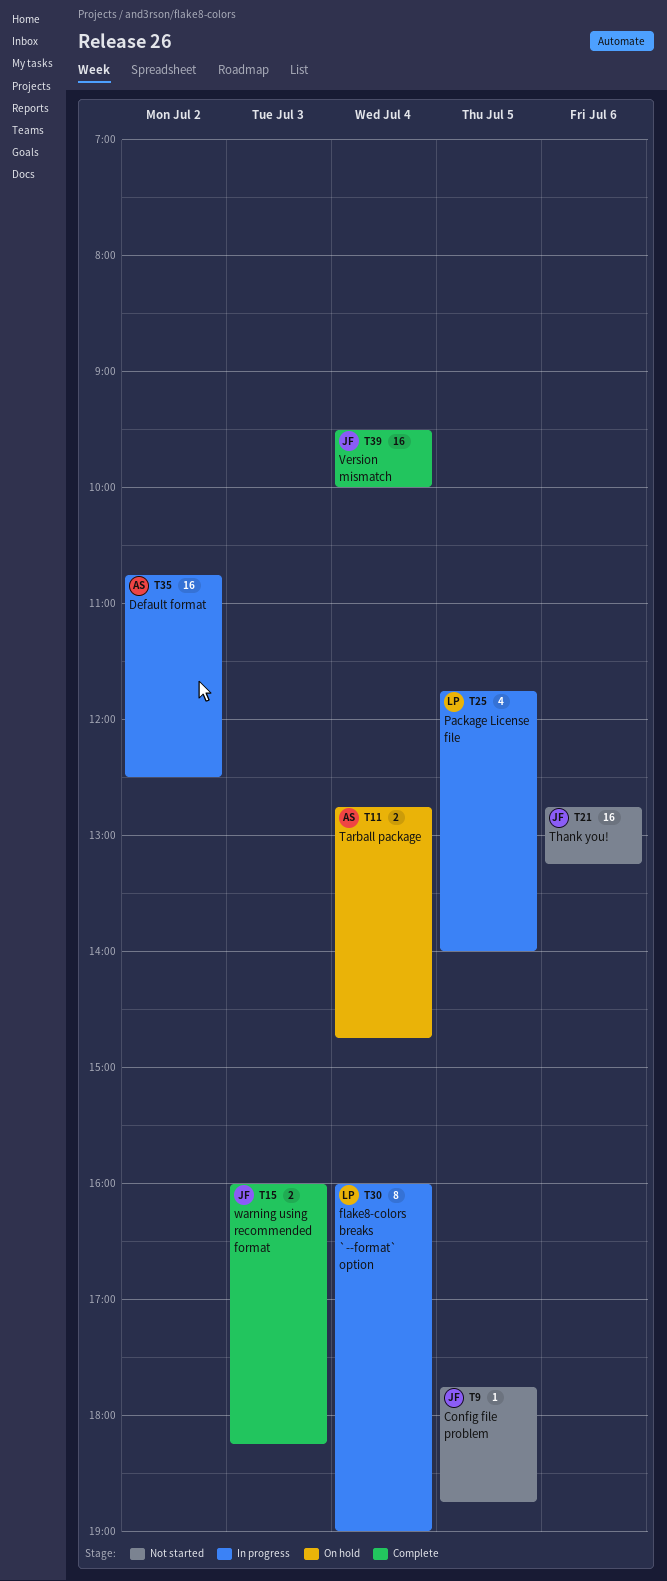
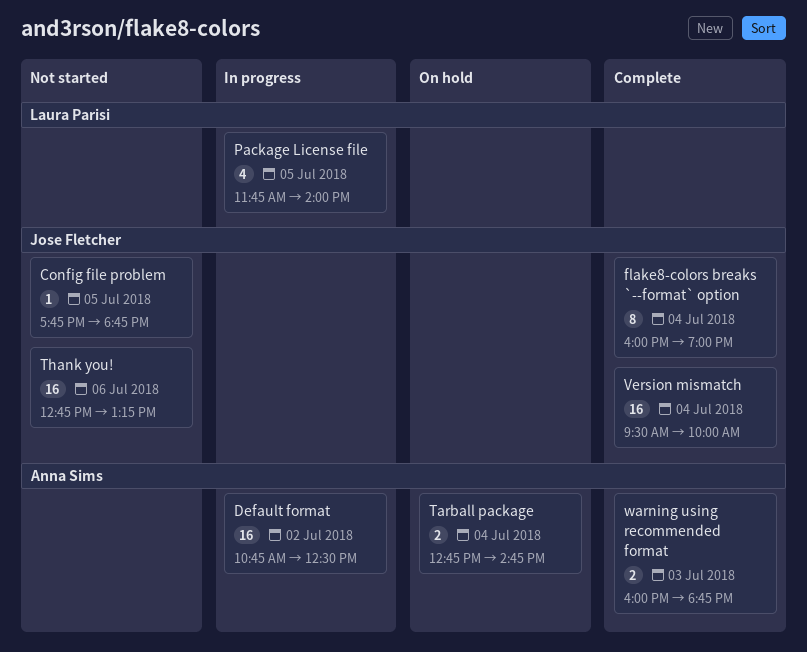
flake8-colors breaks `--format` option, status: In progress -> Complete
flake8-colors breaks `--format` option, owner: Laura Parisi -> Jose Fletcher
warning using recommended format, owner: Jose Fletcher -> Anna Sims
warning using recommended format, ends: 18:15 -> 18:45

